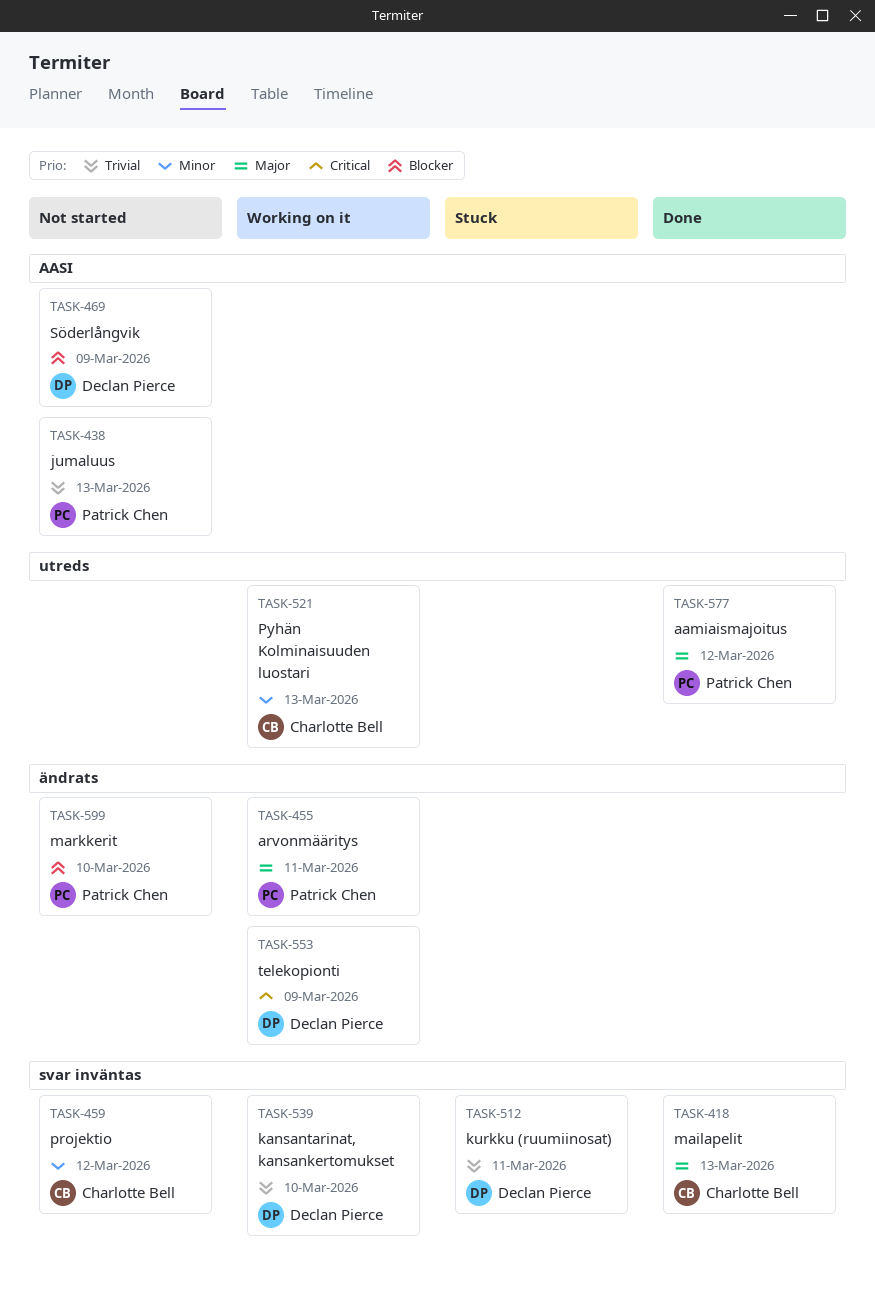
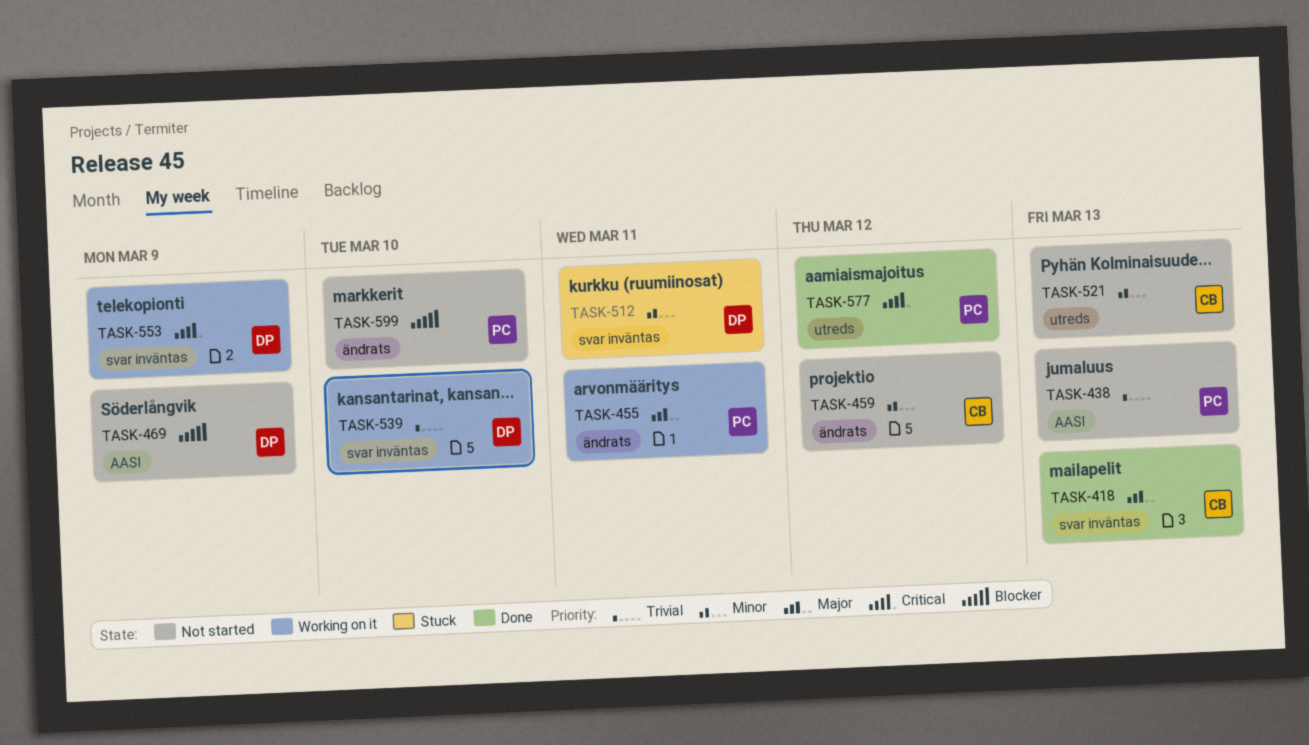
TASK-459, label: svar inväntas -> ändrats
TASK-512, priority: Trivial -> Minor
TASK-521, status: Working on it -> Not started
TASK-553, label: ändrats -> svar inväntas
TASK-577, priority: Major -> Critical

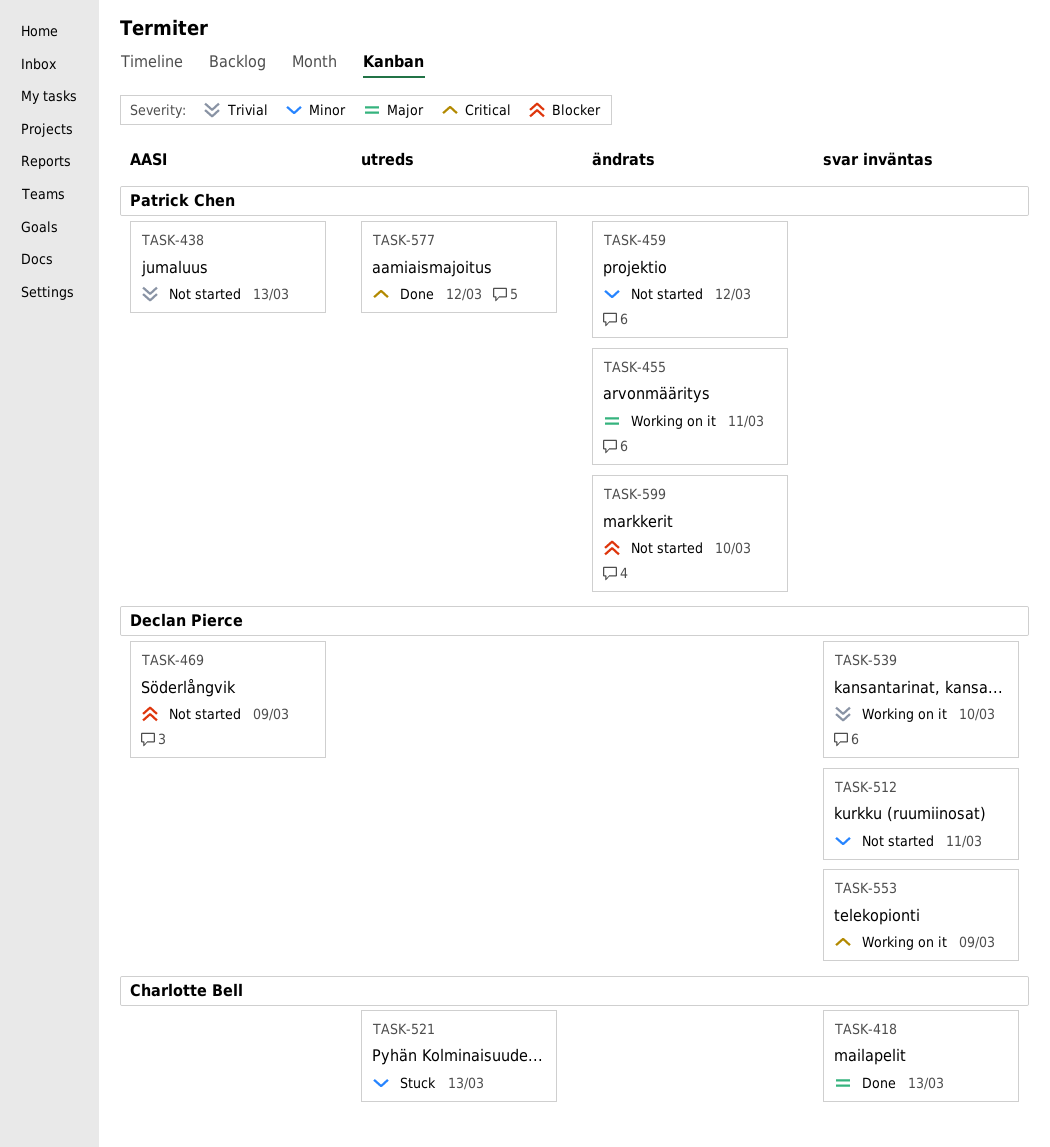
TASK-459, owner: Charlotte Bell -> Patrick Chen
TASK-512, status: Stuck -> Not started
TASK-521, status: Not started -> Stuck

